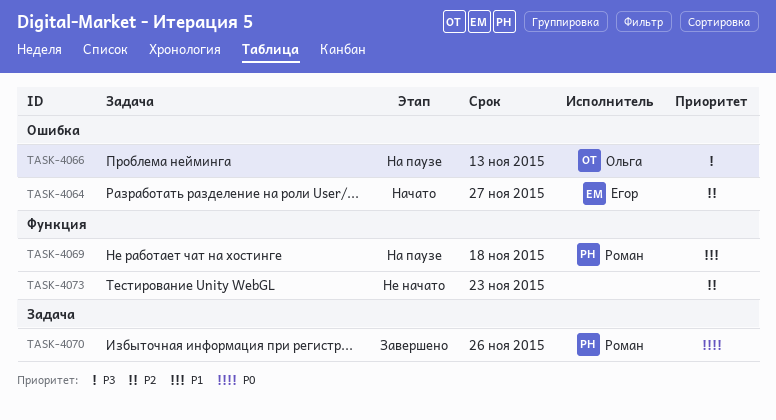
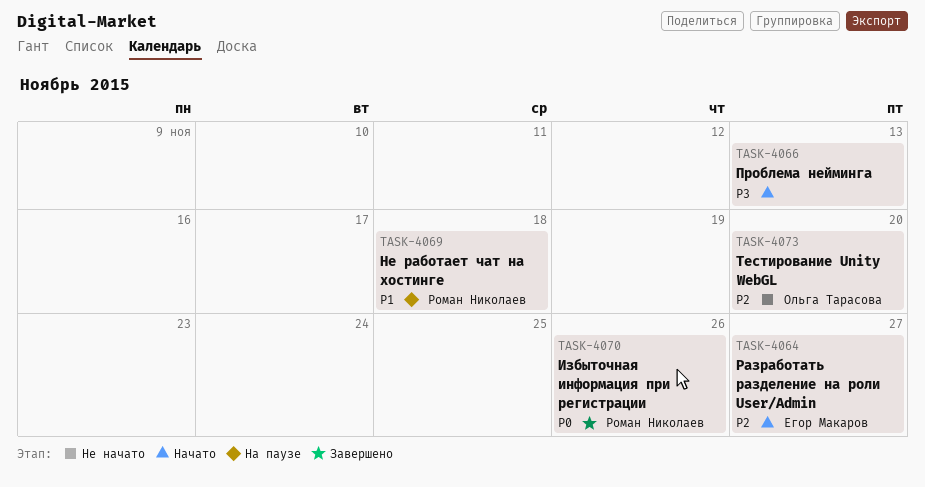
TASK-4066, status: На паузе -> Начато
TASK-4066, owner: Ольга Тарасова -> none
TASK-4073, owner: none -> Ольга Тарасова
TASK-4073, due: Nov 23 -> Nov 20

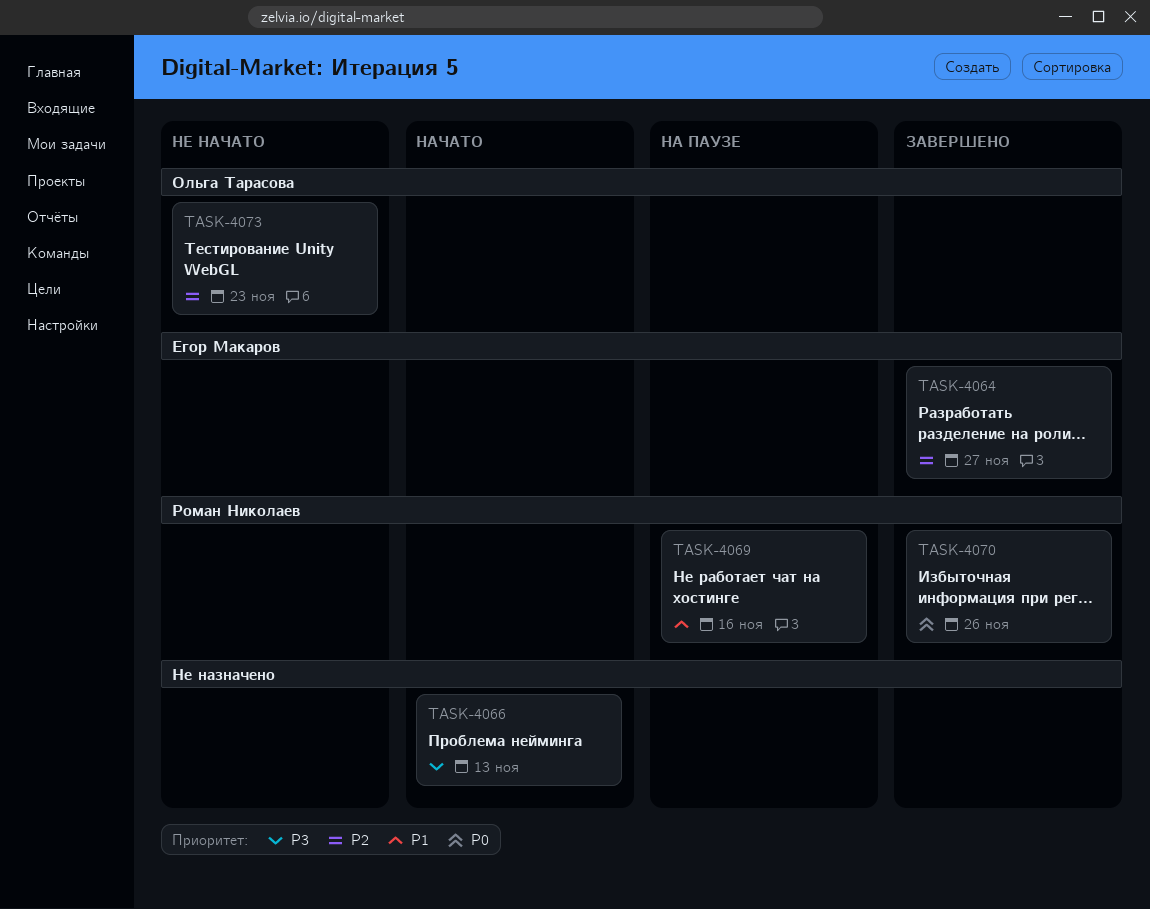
TASK-4064, status: Начато -> Завершено
TASK-4069, due: Nov 18 -> Nov 16
TASK-4073, due: Nov 20 -> Nov 23

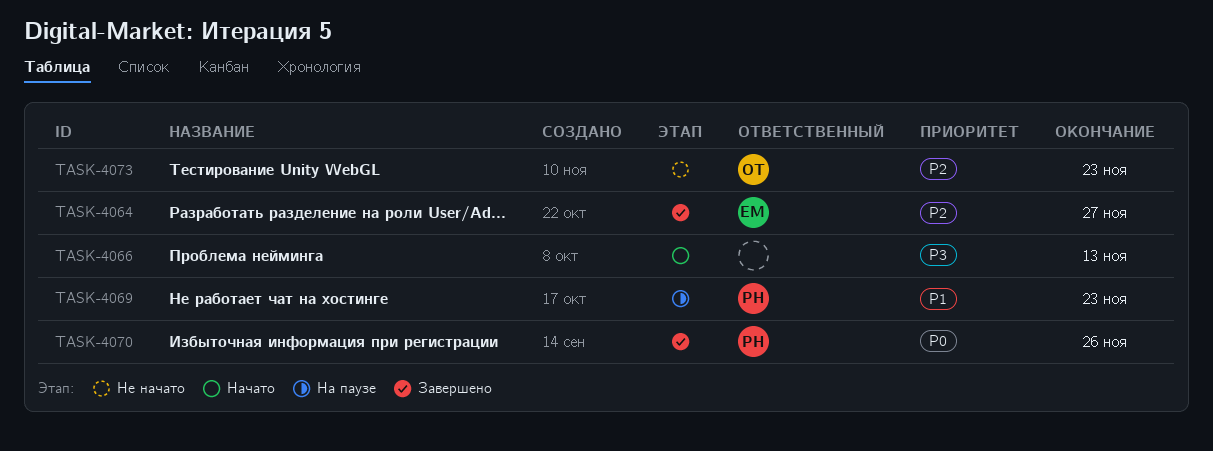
TASK-4069, due: Nov 16 -> Nov 23

